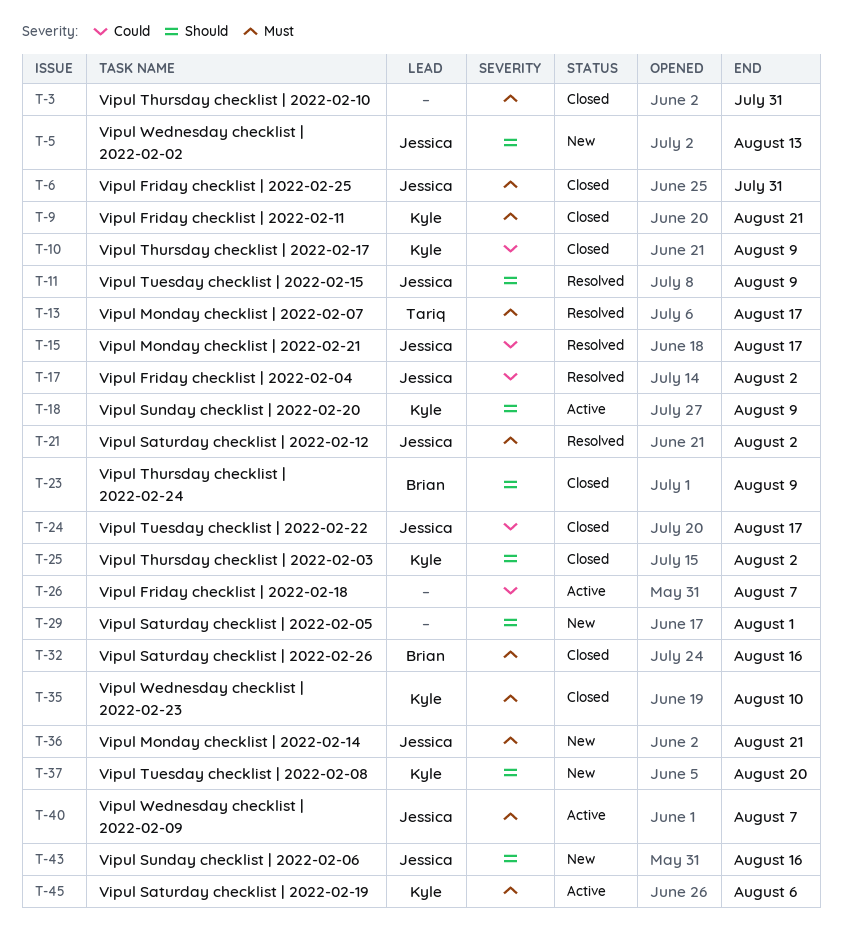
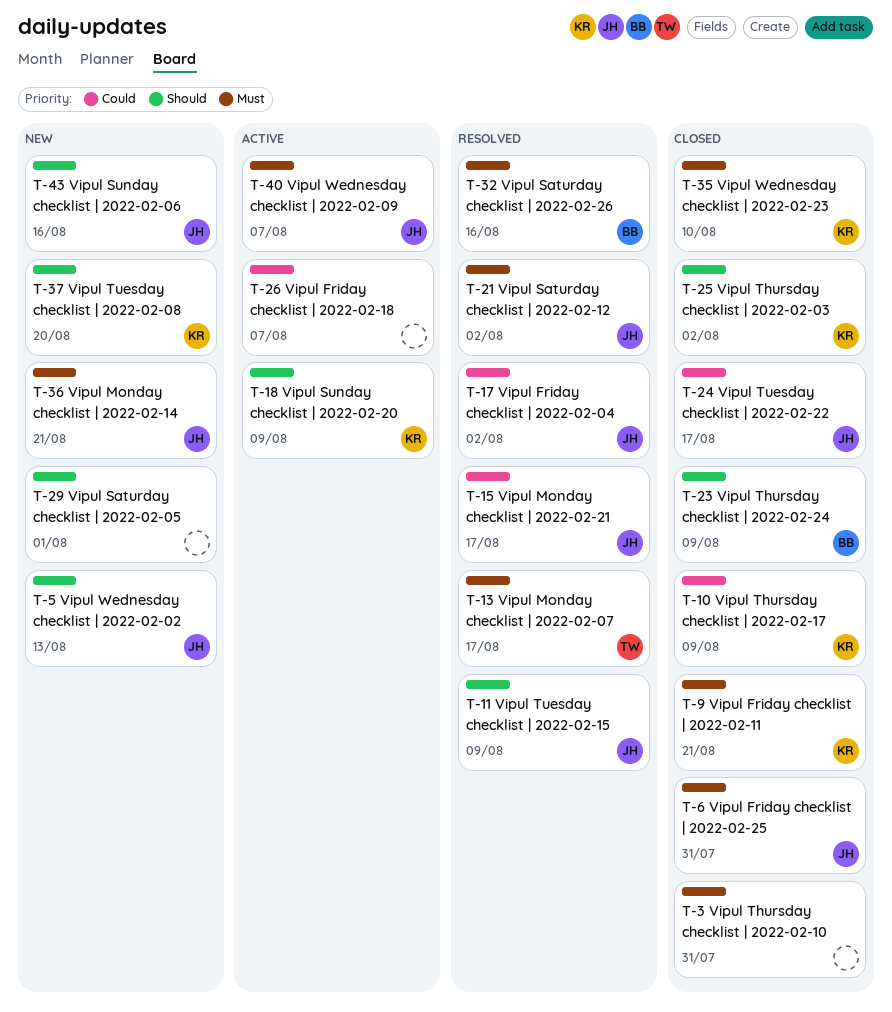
T-32, status: Closed -> Resolved
T-45: present -> none

